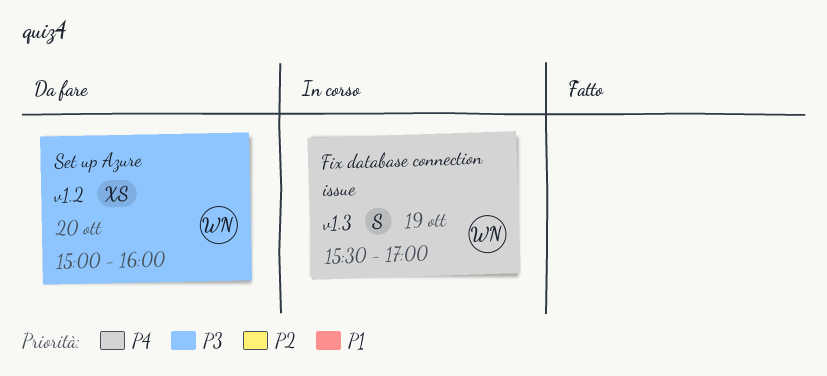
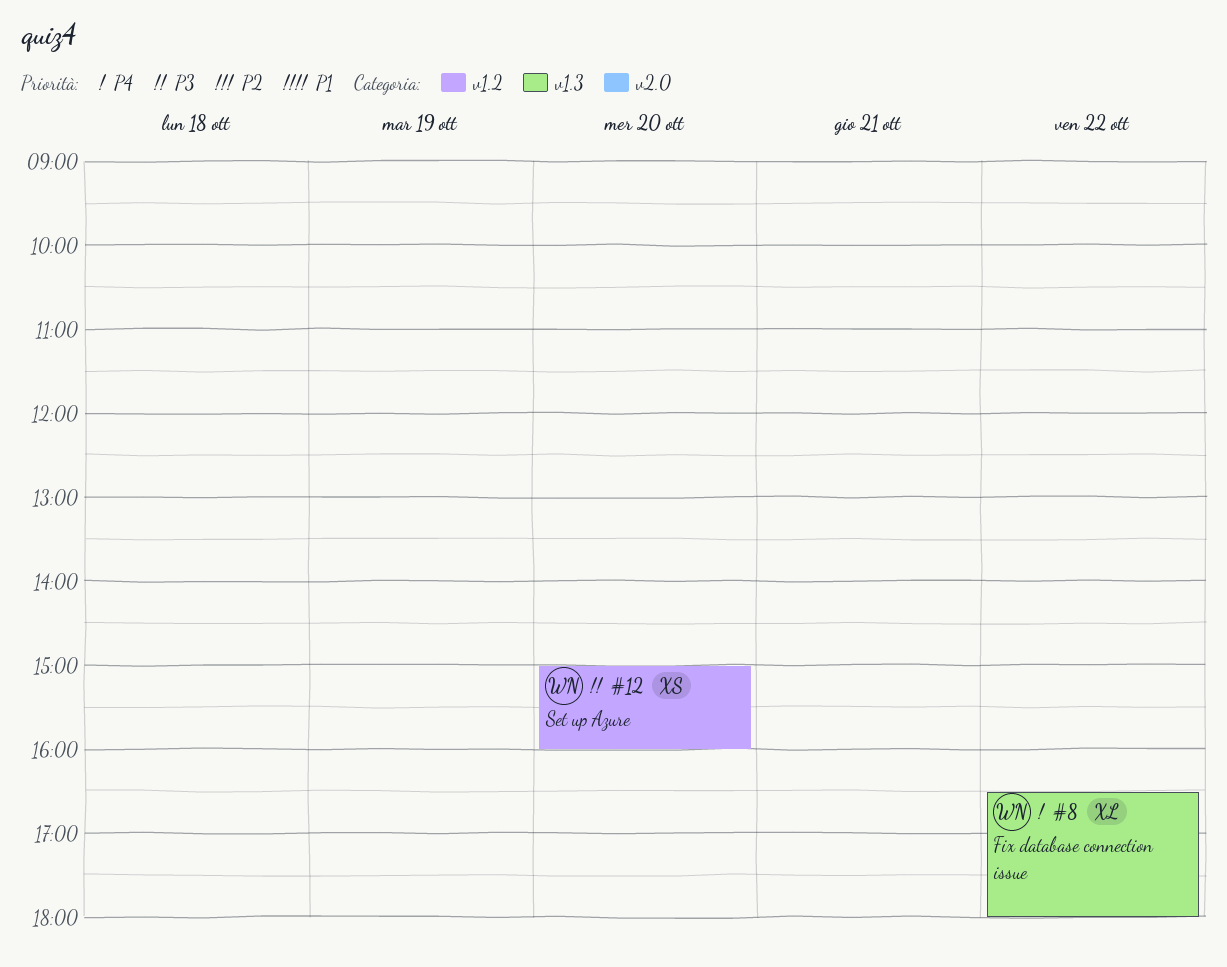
Fix database connection issue, estimate: S -> XL
Fix database connection issue, day: Oct 19 -> Oct 22
Fix database connection issue, begins: 15:30 -> 16:30
Fix database connection issue, ends: 17:00 -> 18:00

